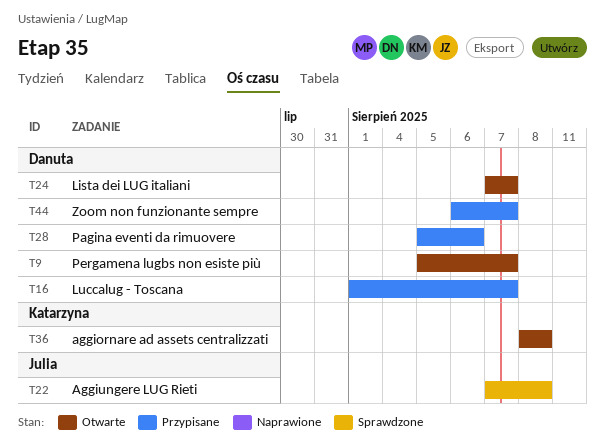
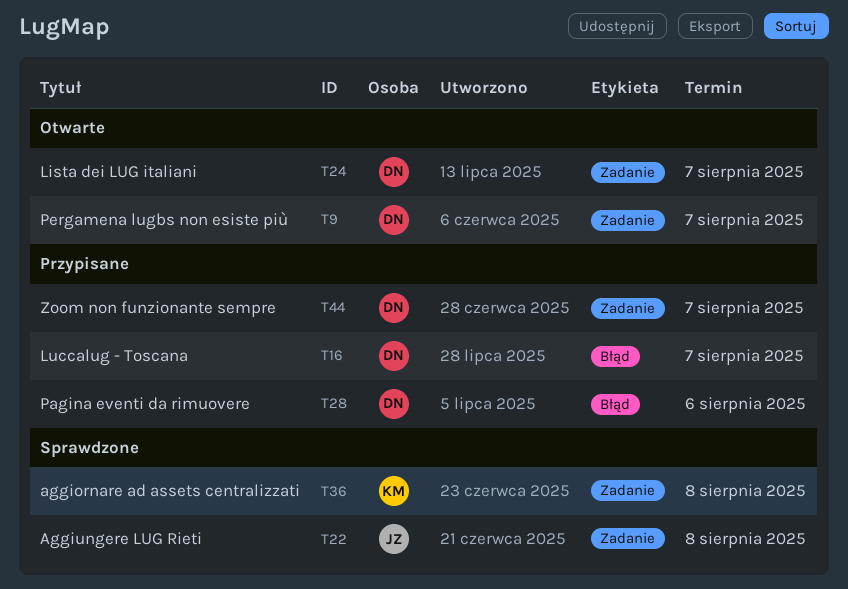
T36, status: Otwarte -> Sprawdzone

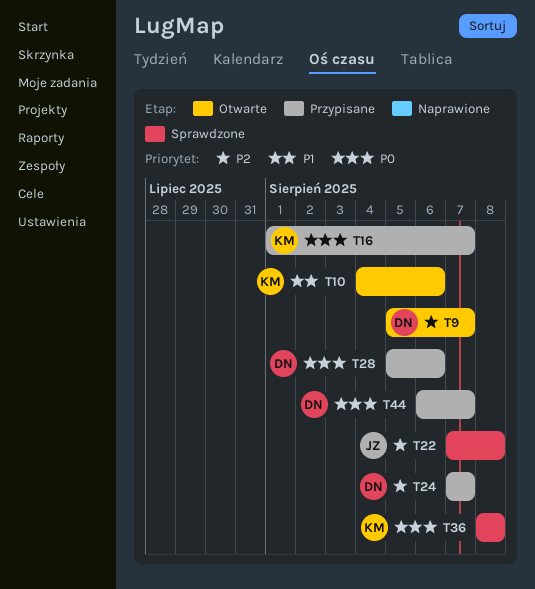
T10: none -> present
T16, owner: DN -> KM
T24, status: Otwarte -> Przypisane

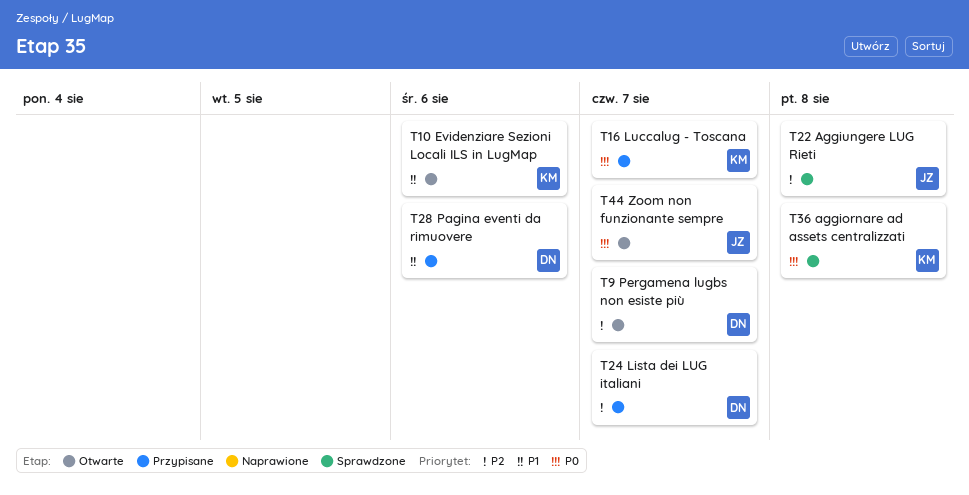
T28, priority: P0 -> P1
T44, status: Przypisane -> Otwarte
T44, owner: DN -> JZ

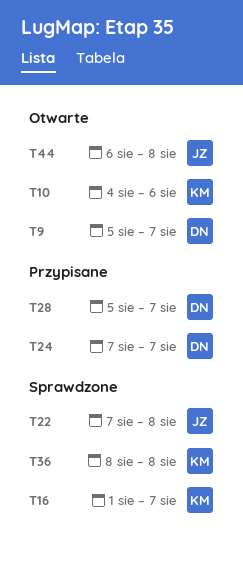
T16, status: Przypisane -> Sprawdzone
T28, due: Aug 6 -> Aug 7
T44, due: Aug 7 -> Aug 8

